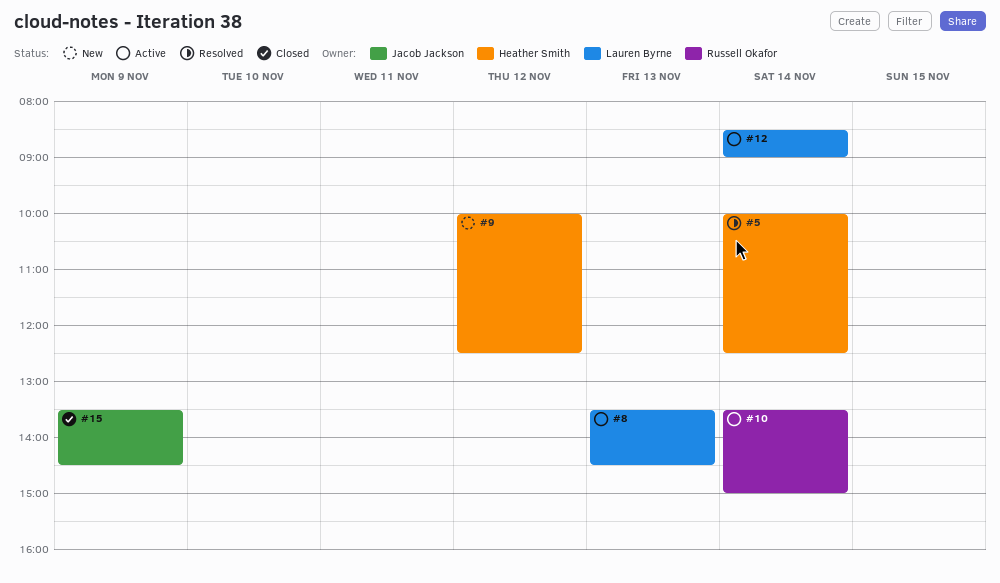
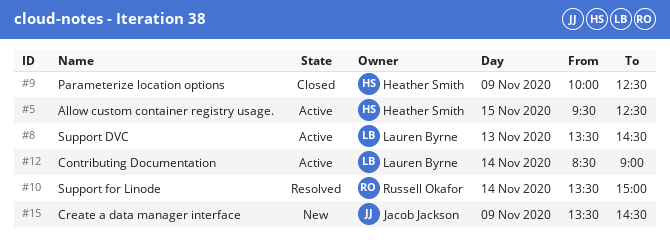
#5, status: Resolved -> Active
#5, day: Nov 14 -> Nov 15
#5, begins: 10:00 -> 09:30
#9, status: New -> Closed
#9, day: Nov 12 -> Nov 9
#10, status: Active -> Resolved
#15, status: Closed -> New

